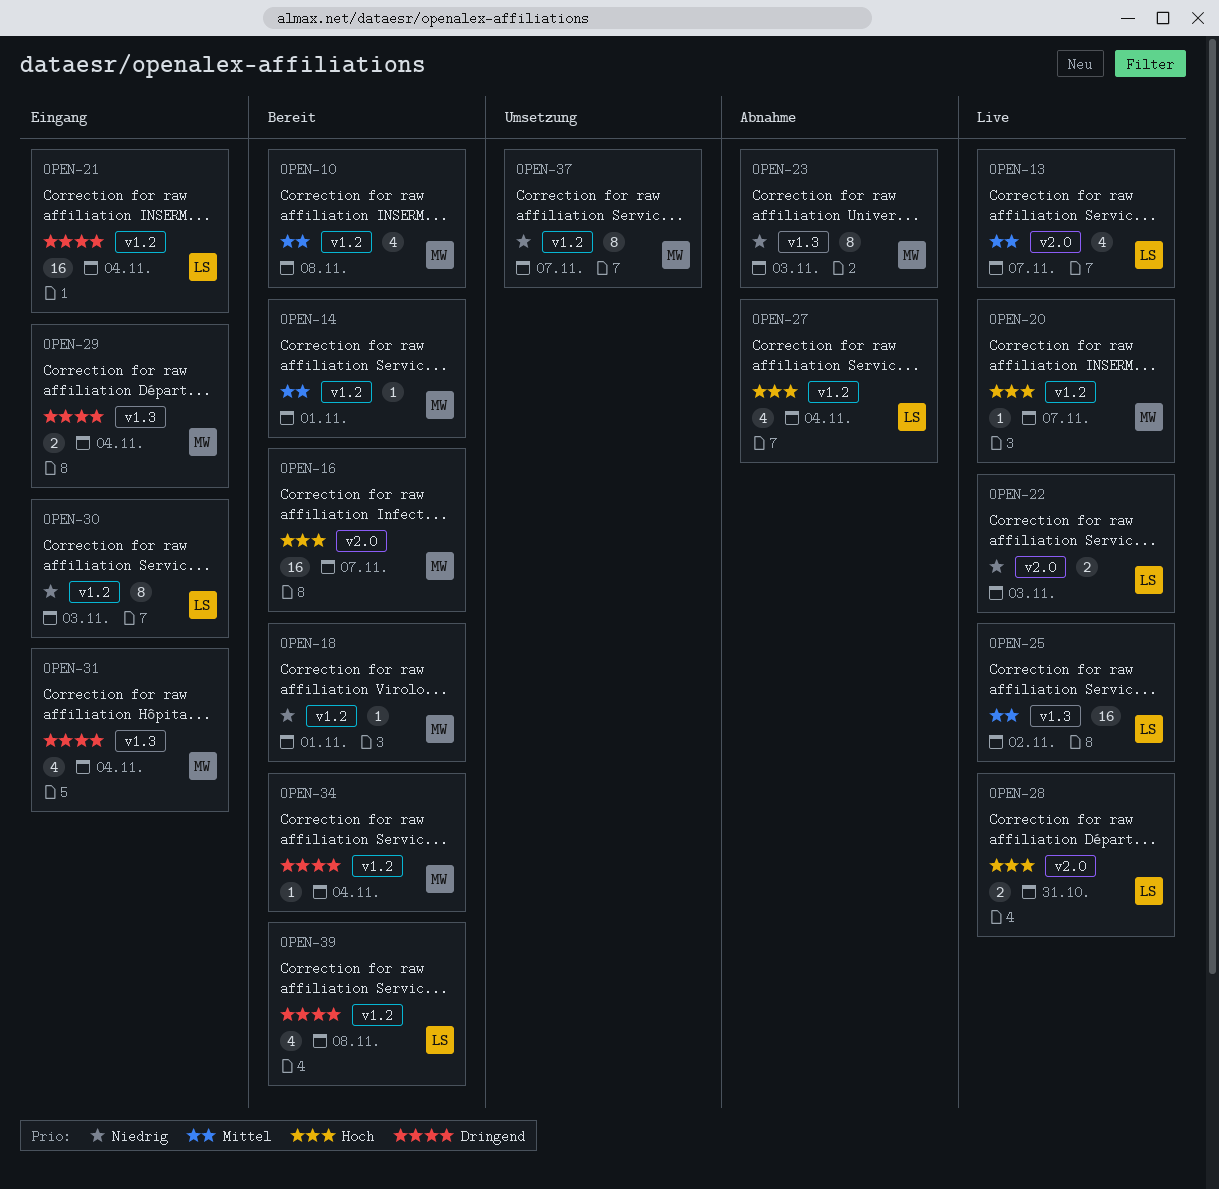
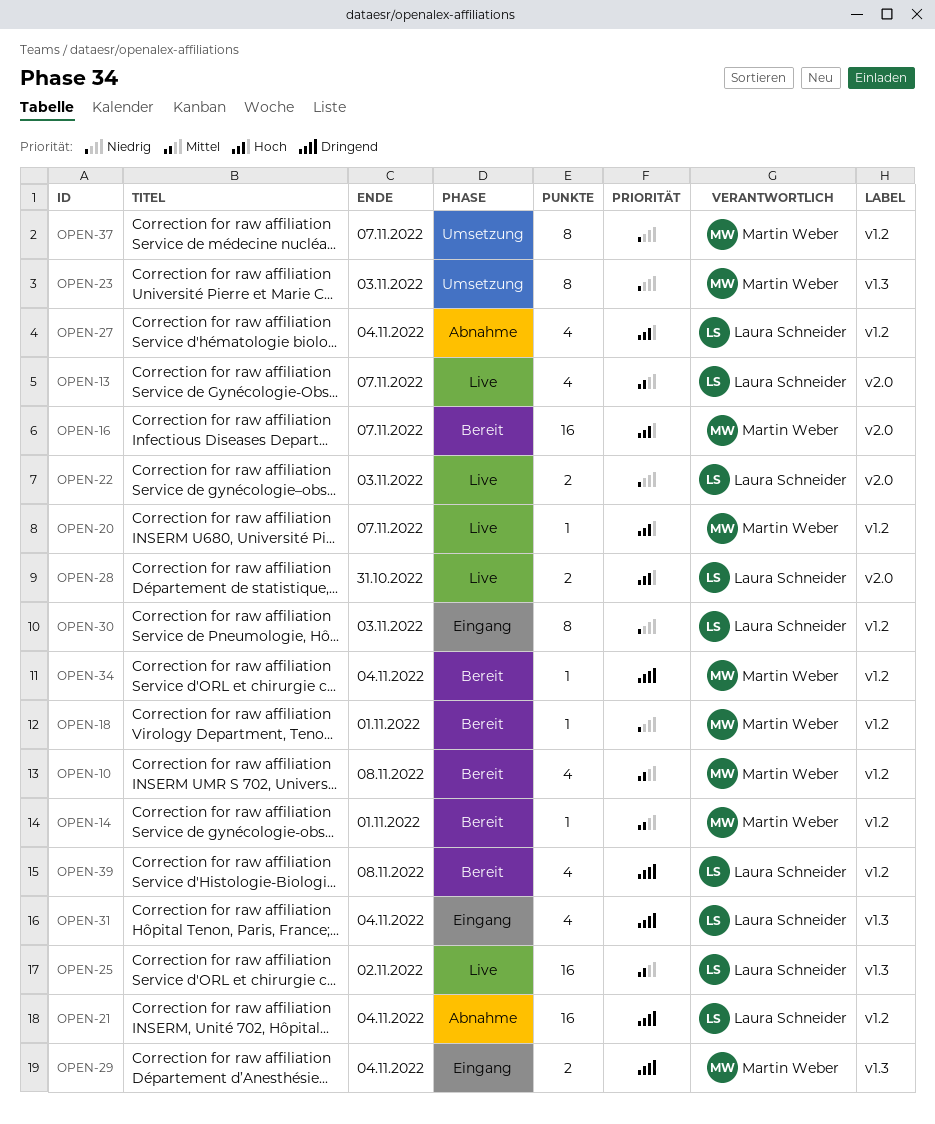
OPEN-21, status: Eingang -> Abnahme
OPEN-23, status: Abnahme -> Umsetzung
OPEN-31, owner: Martin Weber -> Laura Schneider

